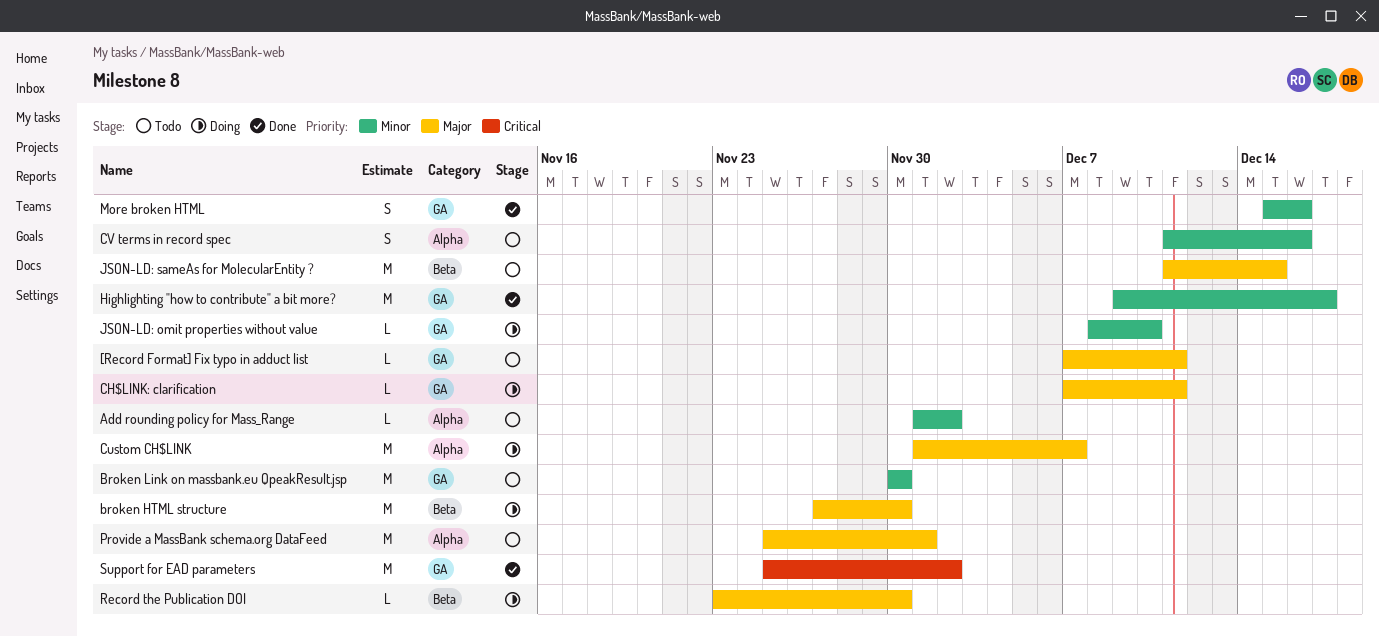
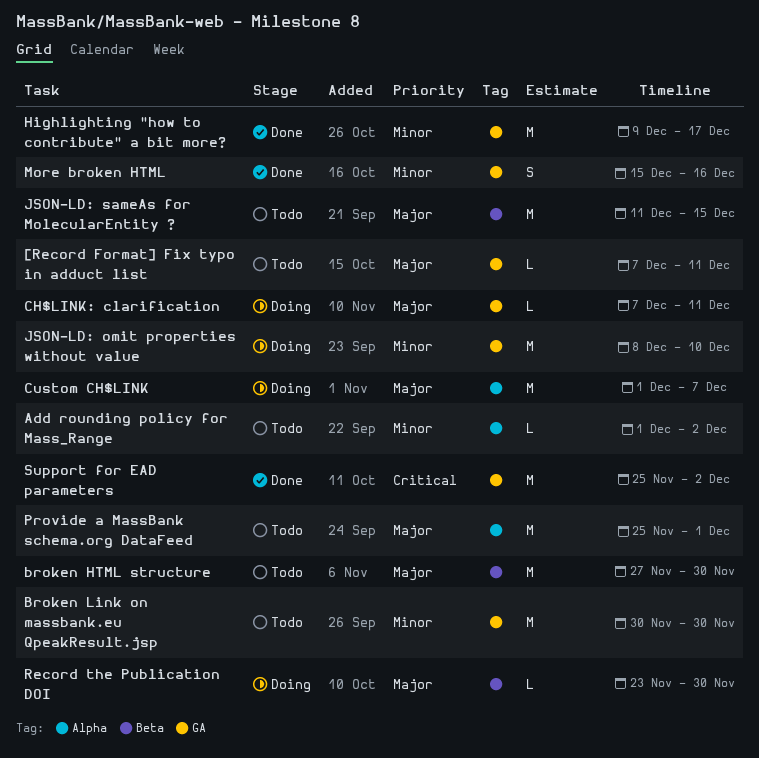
broken HTML structure, status: Doing -> Todo
CV terms in record spec: present -> none
JSON-LD: omit properties without value, estimate: L -> M

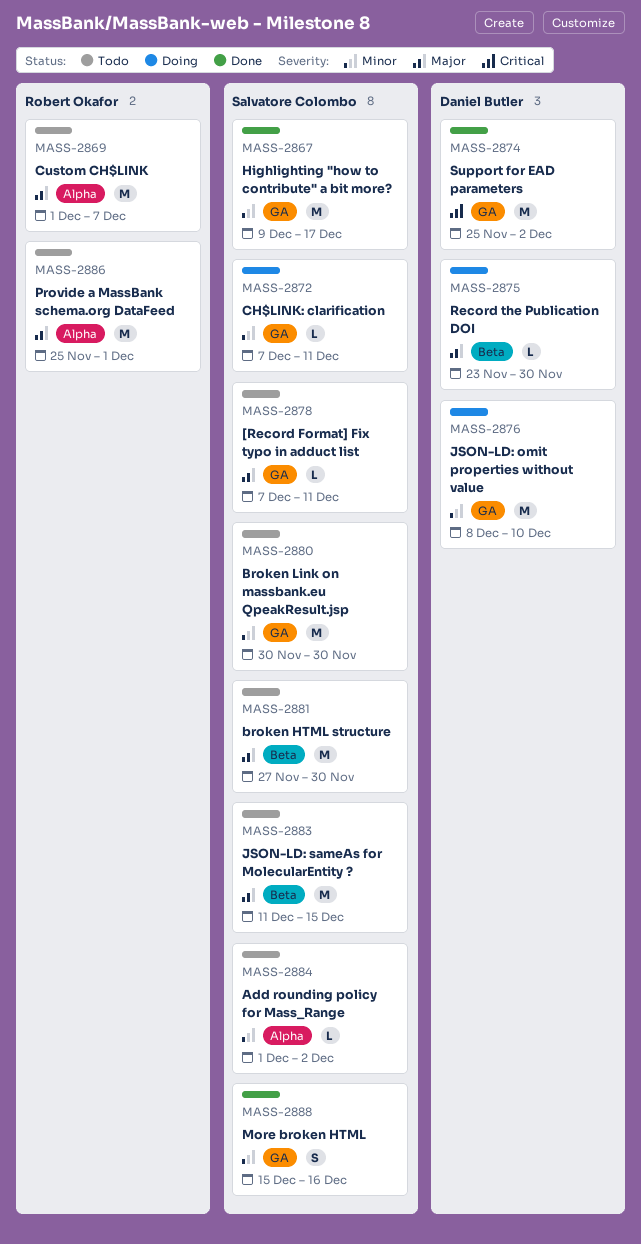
CH$LINK: clarification, priority: Major -> Minor
Custom CH$LINK, status: Doing -> Todo

